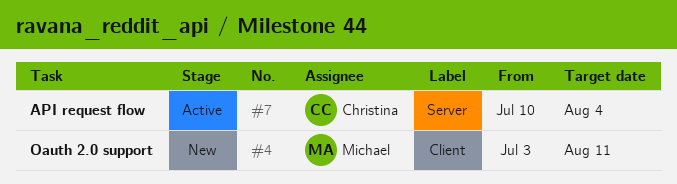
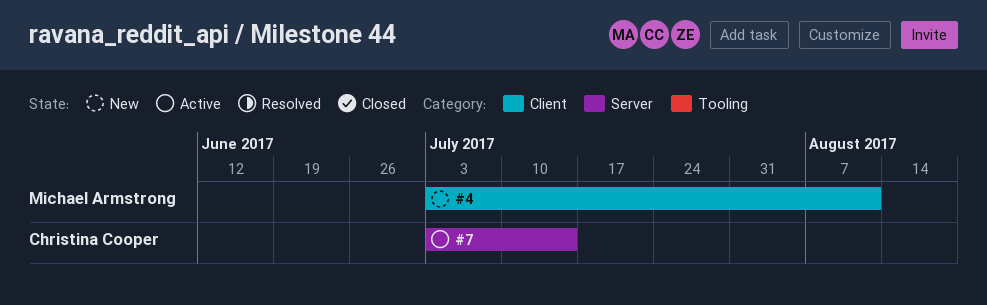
#7, start: Jul 10 -> Jul 3
#7, due: Aug 4 -> Jul 14

